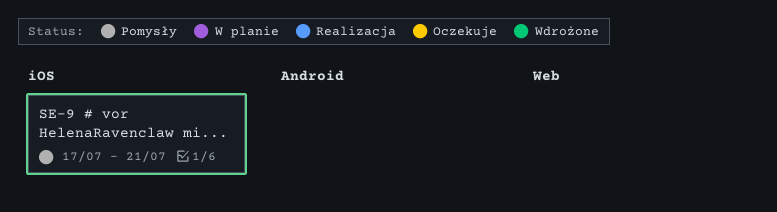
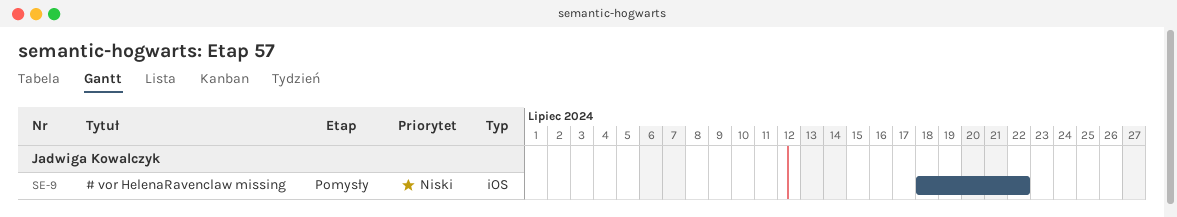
SE-9, start: Jul 17 -> Jul 18
SE-9, due: Jul 21 -> Jul 22

